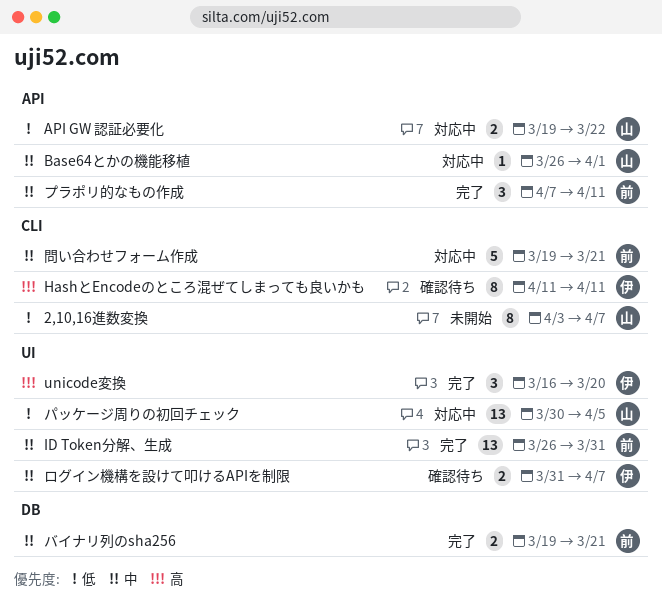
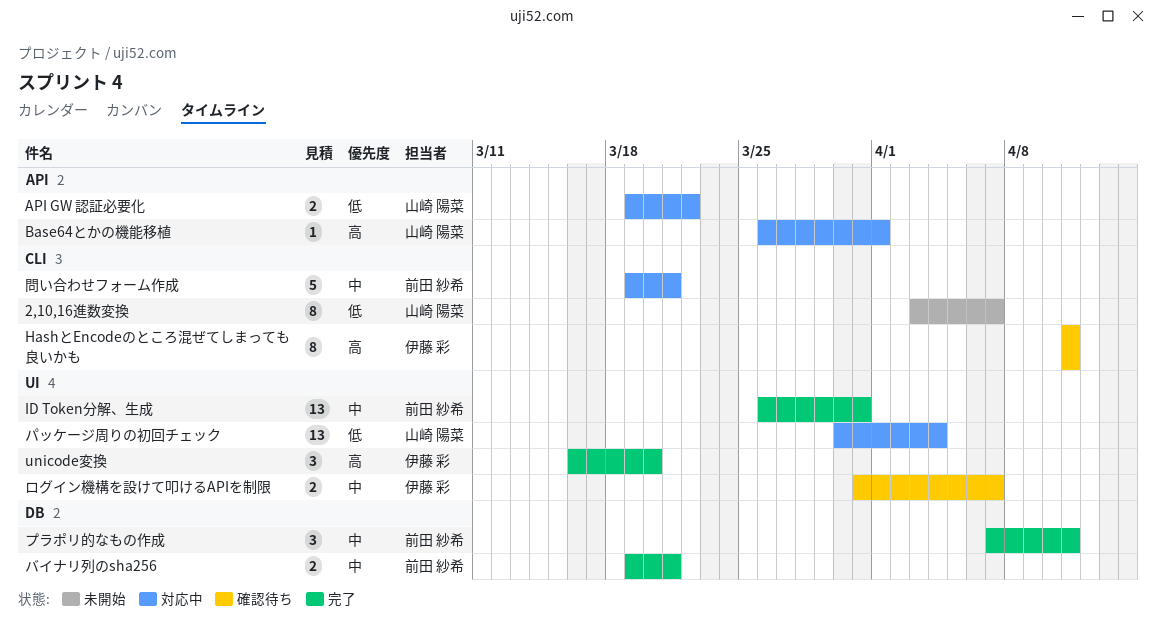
Base64とかの機能移植, priority: 中 -> 高
パッケージ周りの初回チェック, due: Apr 5 -> Apr 4
プラポリ的なもの作成, label: API -> DB

